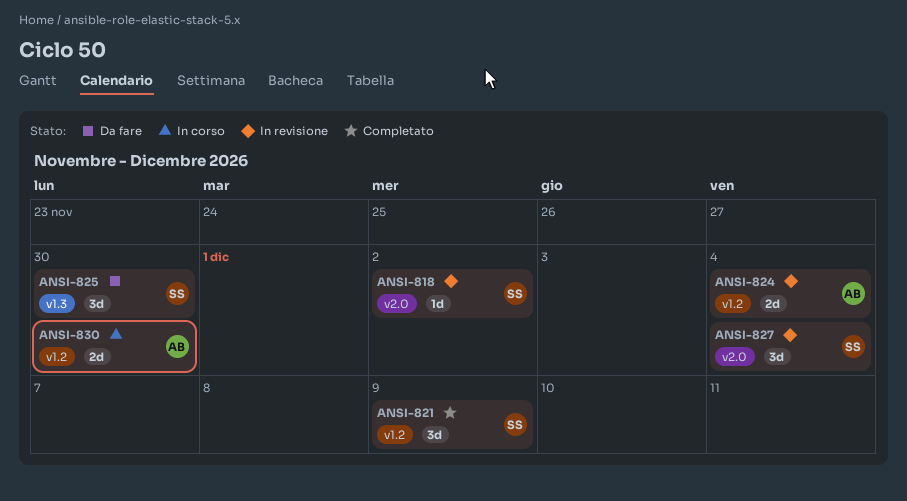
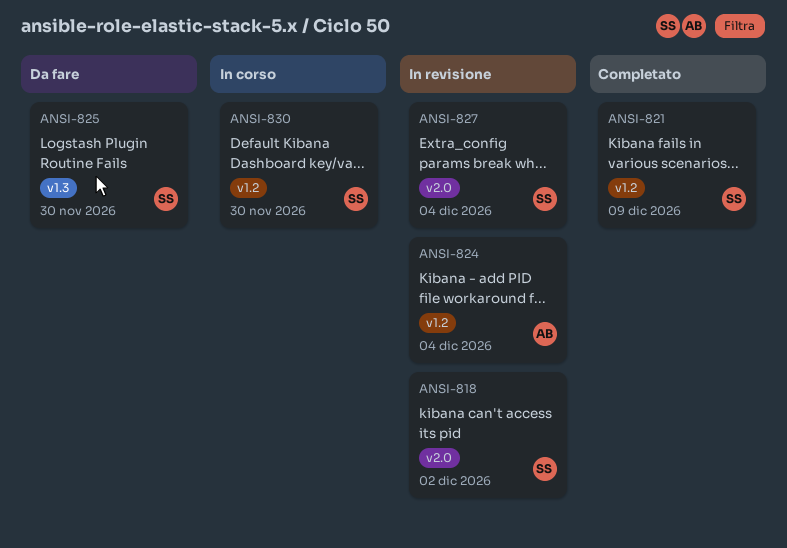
ANSI-830, owner: AB -> SS

